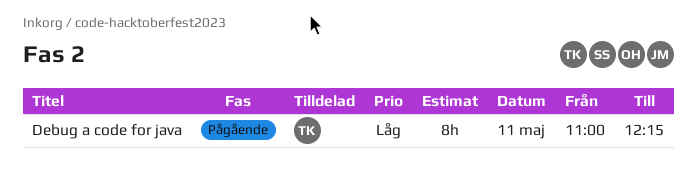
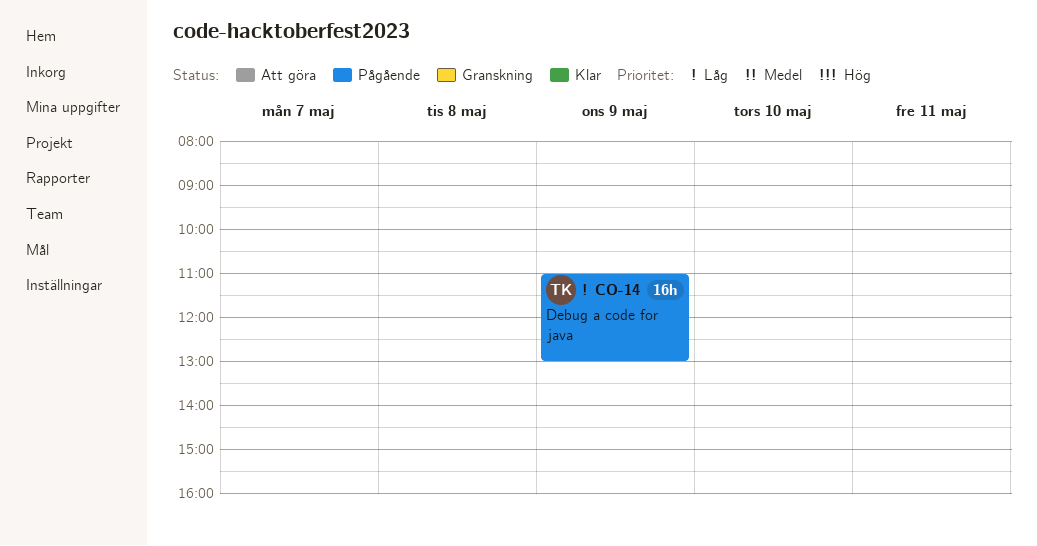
Debug a code for java, estimate: 8h -> 16h
Debug a code for java, day: May 11 -> May 9
Debug a code for java, ends: 12:15 -> 13:00

